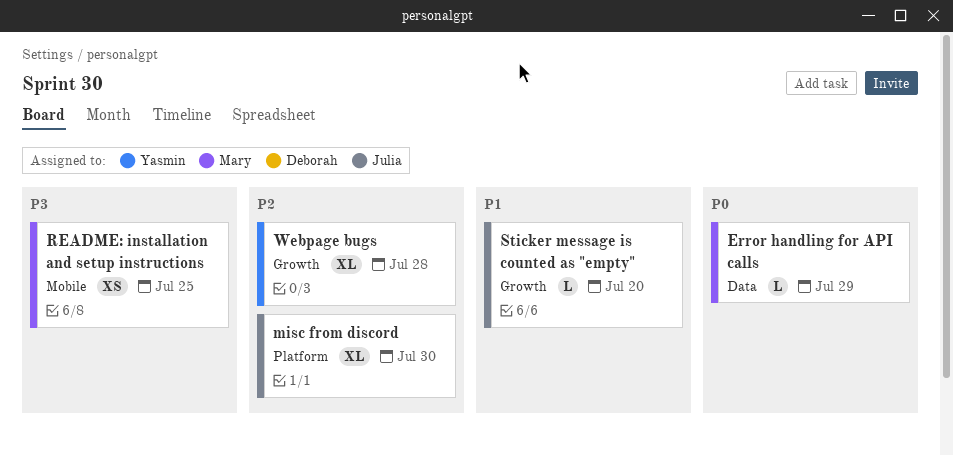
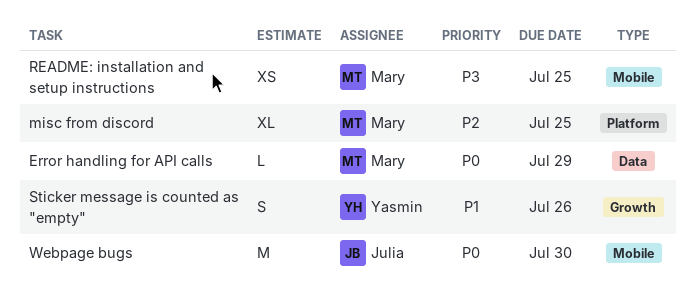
misc from discord, owner: Julia -> Mary
misc from discord, due: Jul 30 -> Jul 25
Sticker message is counted as "empty", owner: Julia -> Yasmin
Sticker message is counted as "empty", estimate: L -> S
Sticker message is counted as "empty", due: Jul 20 -> Jul 26
Webpage bugs, owner: Yasmin -> Julia
Webpage bugs, priority: P2 -> P0
Webpage bugs, label: Growth -> Mobile
Webpage bugs, estimate: XL -> M
Webpage bugs, due: Jul 28 -> Jul 30

